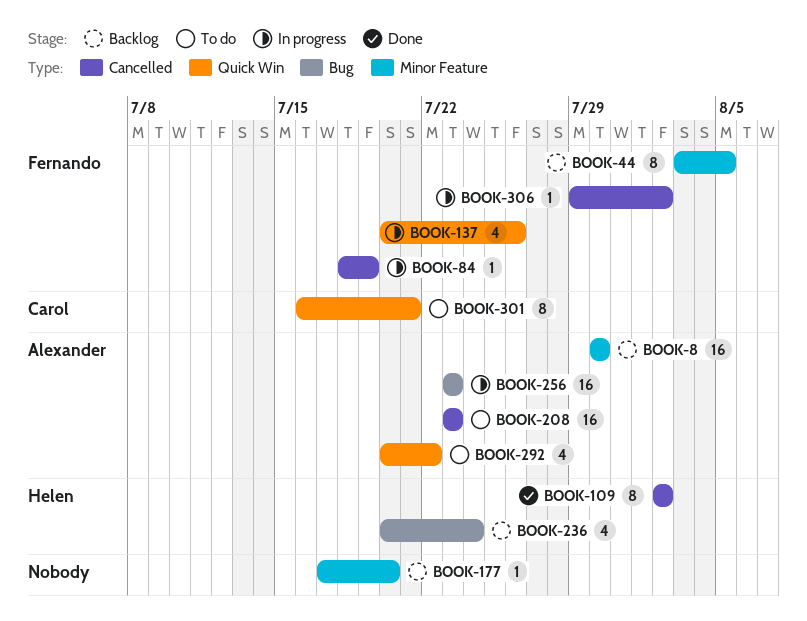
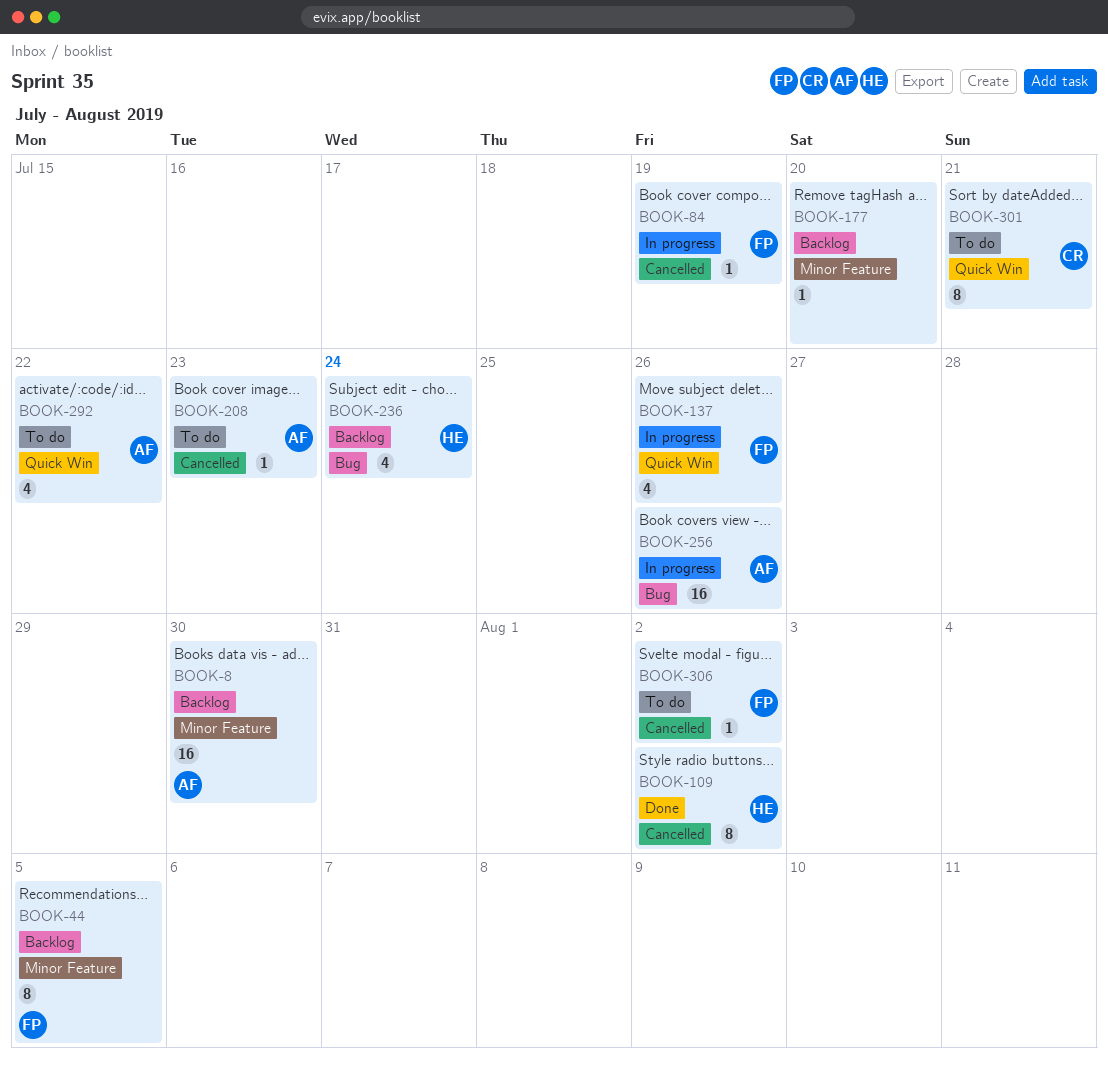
BOOK-208, estimate: 16 -> 1
BOOK-256, due: Jul 23 -> Jul 26
BOOK-306, status: In progress -> To do

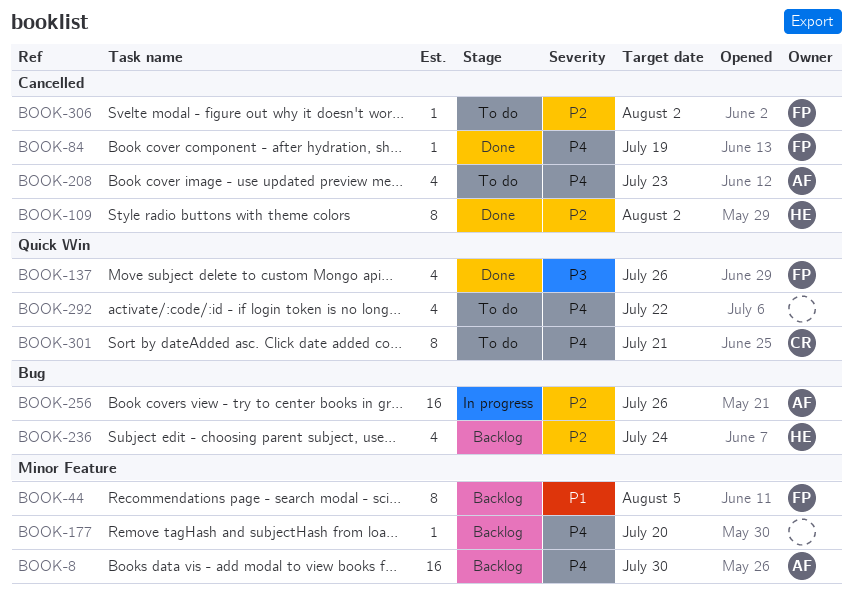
BOOK-84, status: In progress -> Done
BOOK-137, status: In progress -> Done
BOOK-208, estimate: 1 -> 4
BOOK-292, owner: AF -> none

